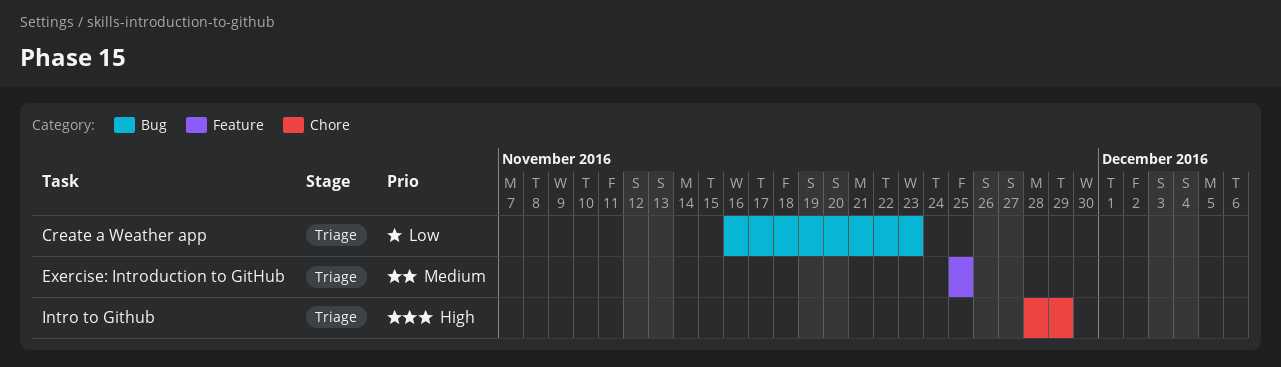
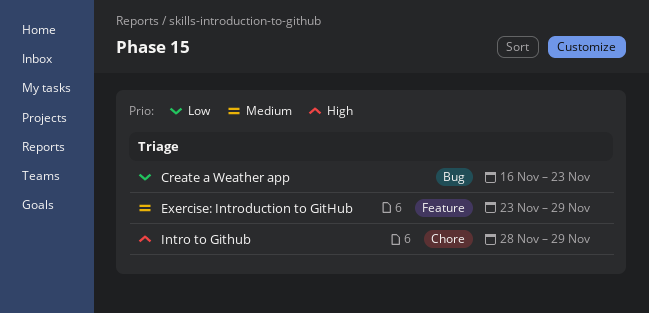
Exercise: Introduction to GitHub, start: Nov 25 -> Nov 23
Exercise: Introduction to GitHub, due: Nov 25 -> Nov 29

